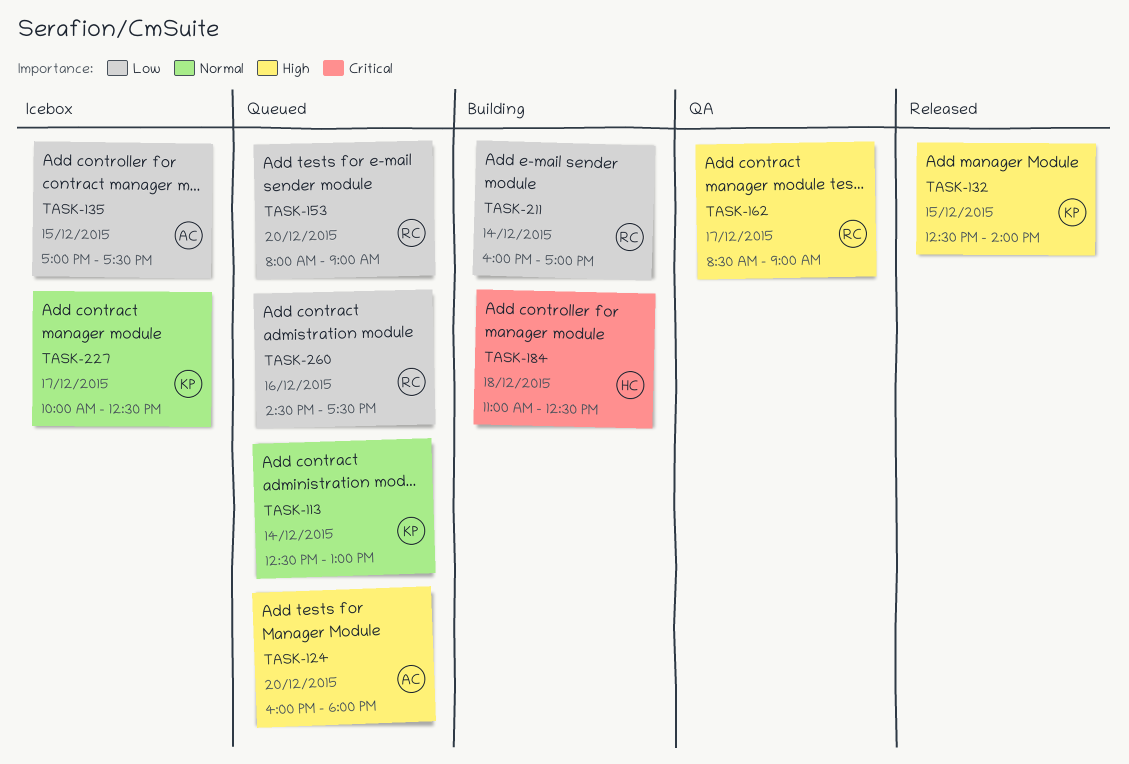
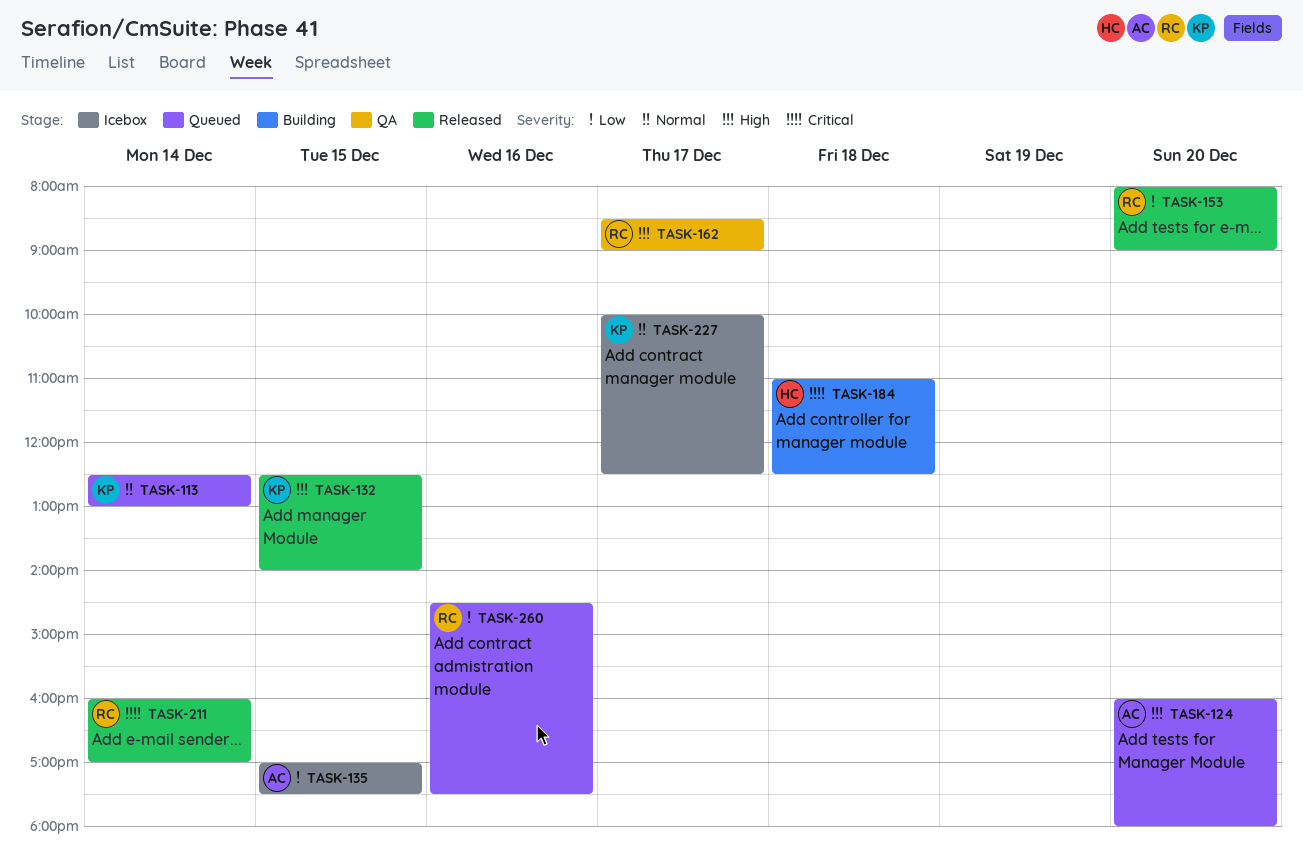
TASK-153, status: Queued -> Released
TASK-211, status: Building -> Released
TASK-211, priority: Low -> Critical

